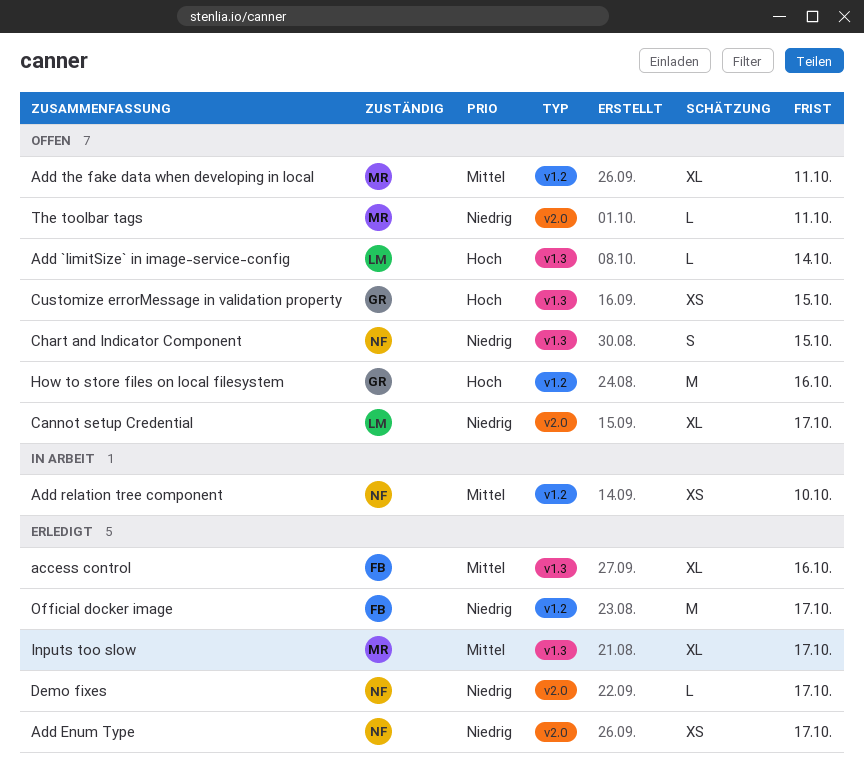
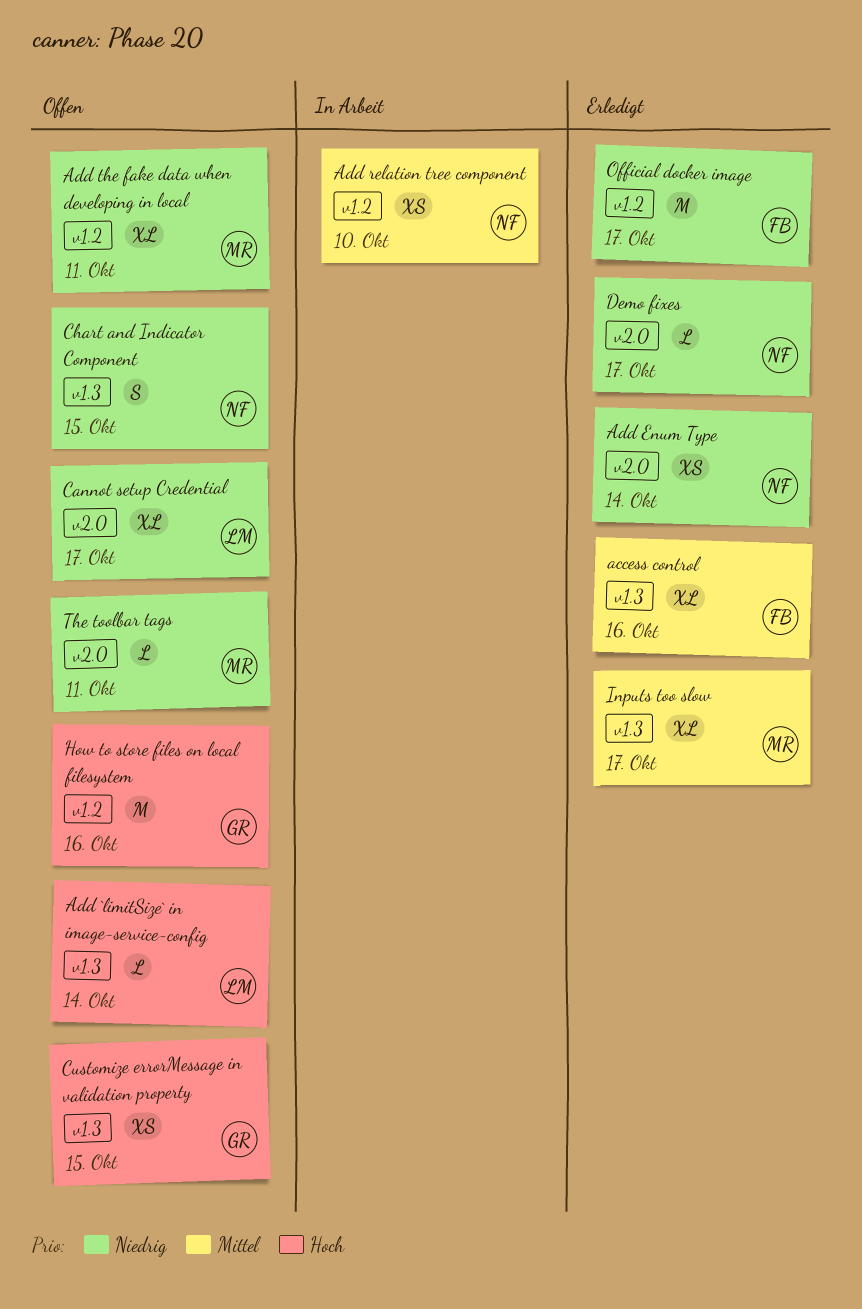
Add Enum Type, due: Oct 17 -> Oct 14
Add the fake data when developing in local, priority: Mittel -> Niedrig

